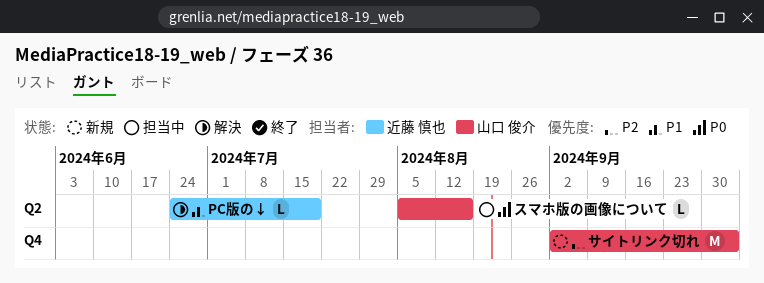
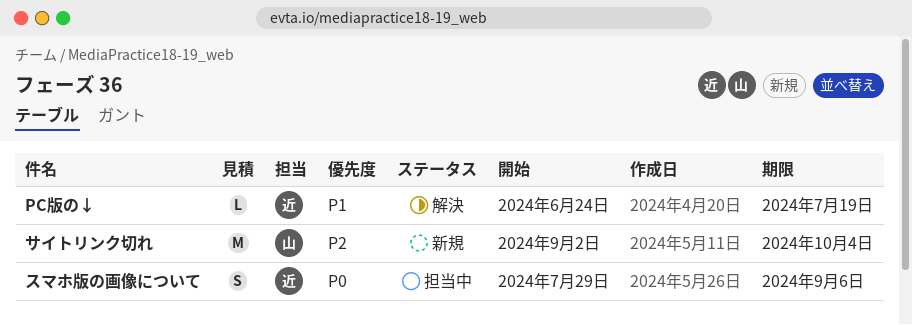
スマホ版の画像について, owner: 山口 俊介 -> 近藤 慎也
スマホ版の画像について, estimate: L -> S
スマホ版の画像について, start: Aug 5 -> Jul 29
スマホ版の画像について, due: Aug 16 -> Sep 6

